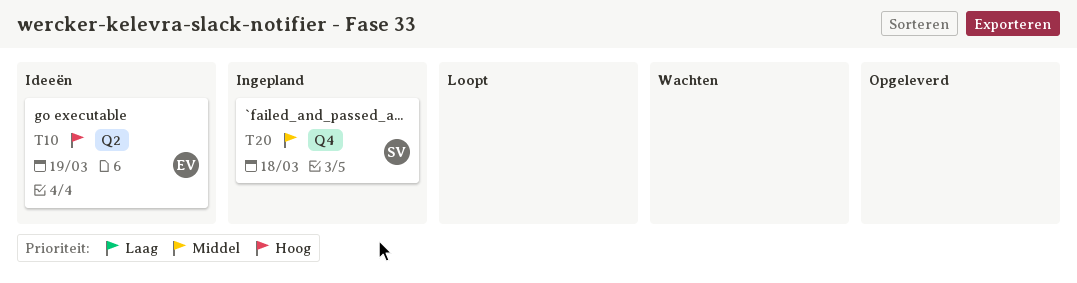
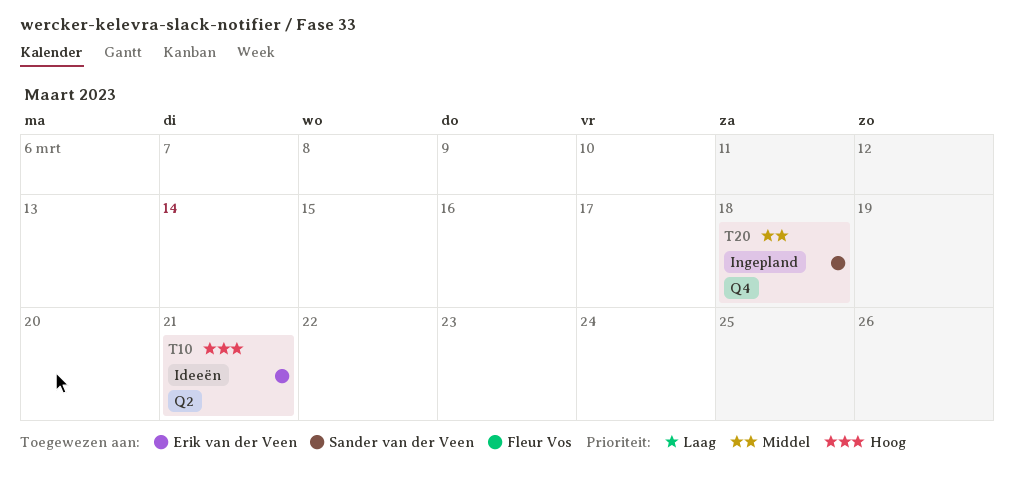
T10, due: Mar 19 -> Mar 21

